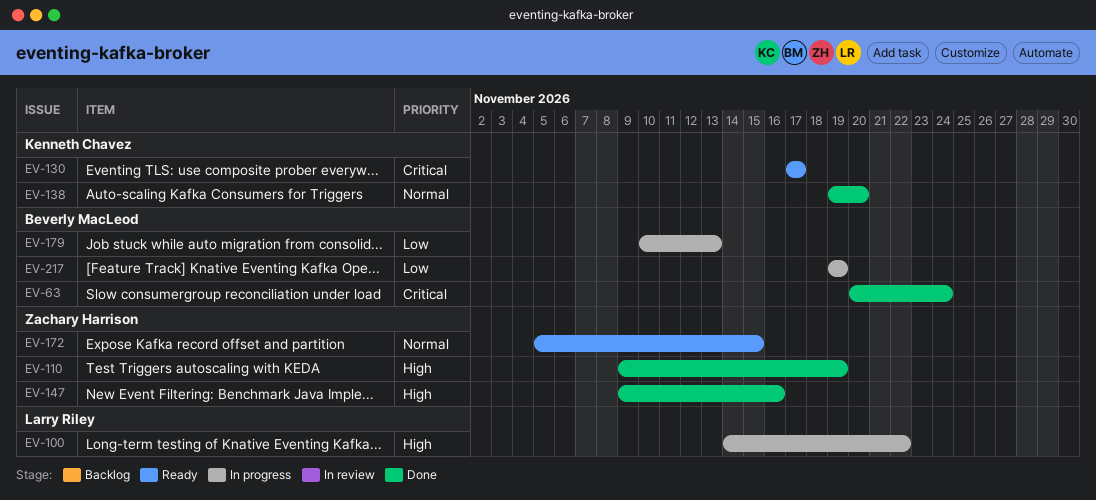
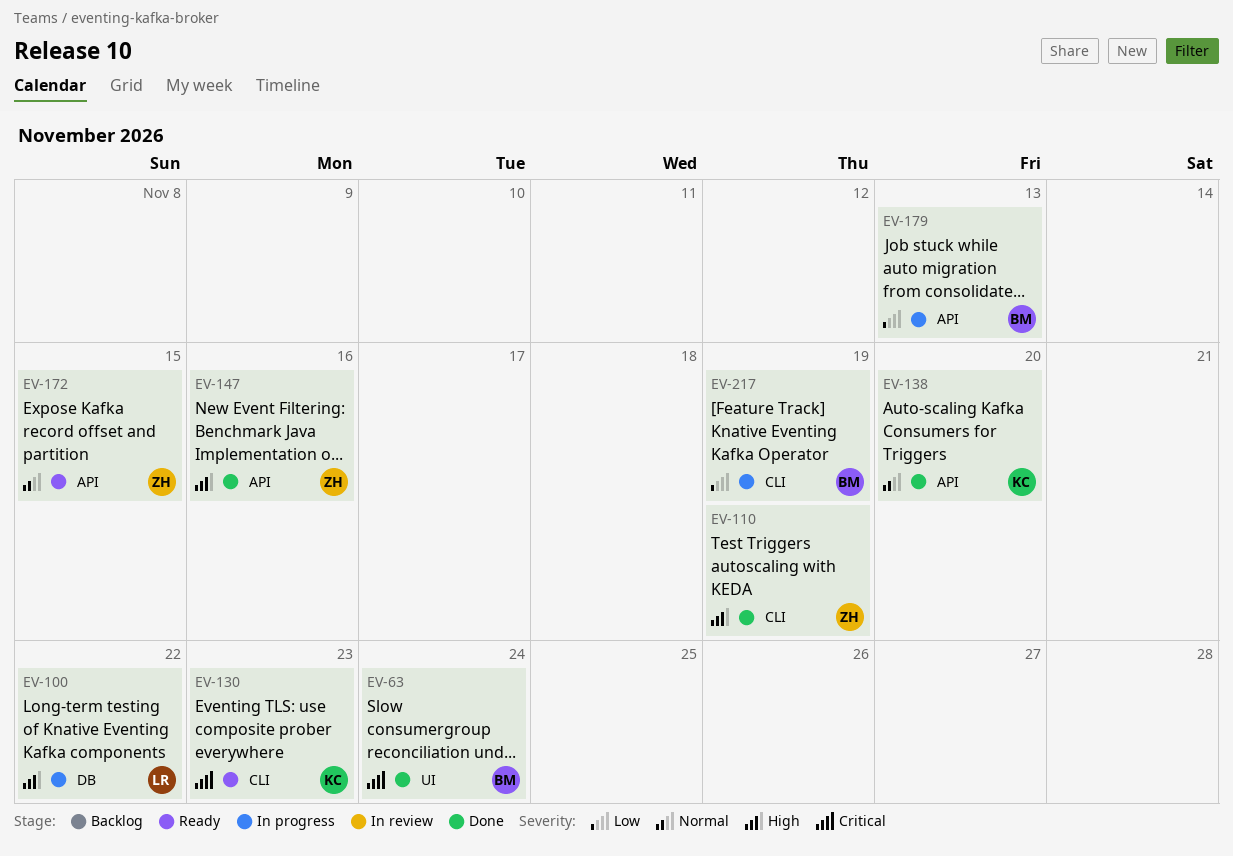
EV-130, due: Nov 17 -> Nov 23

